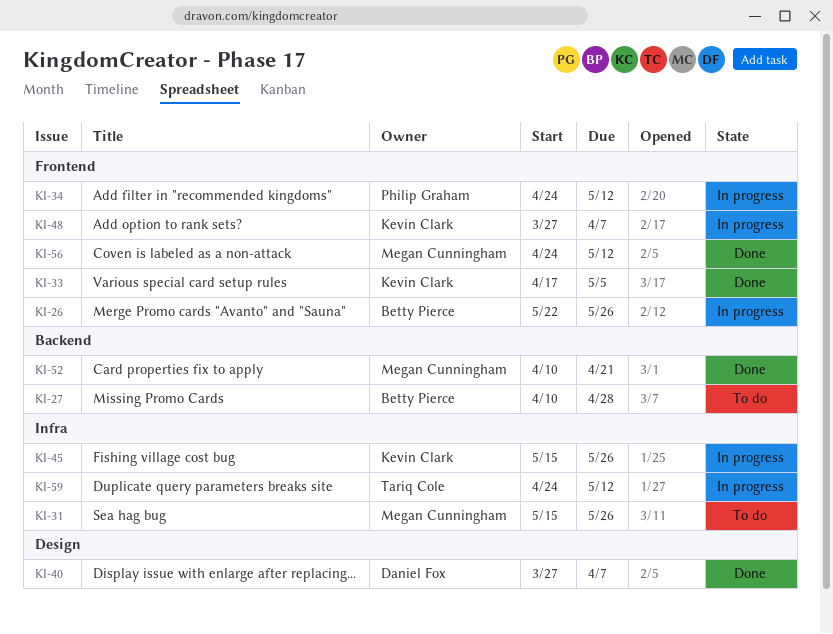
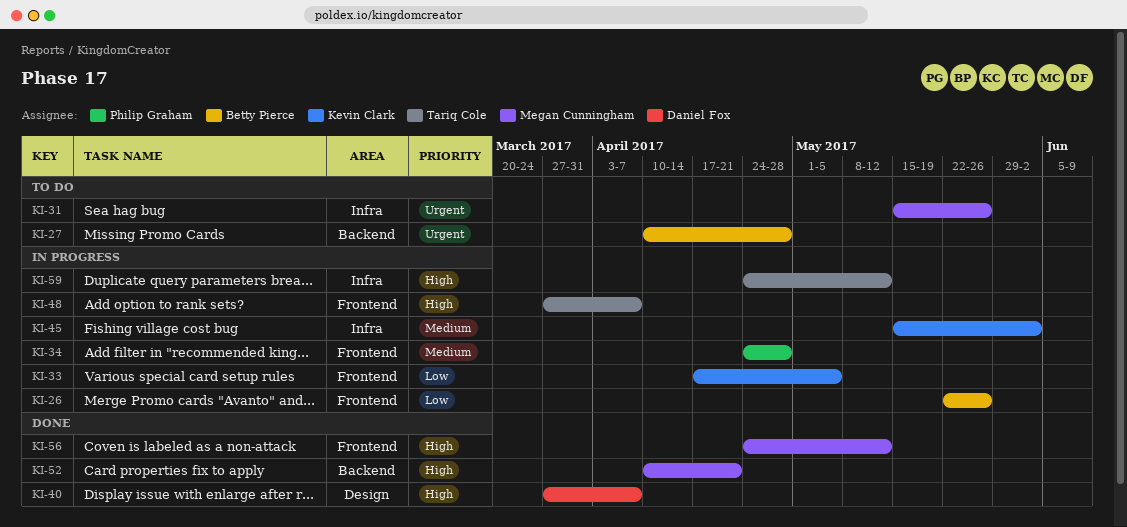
KI-33, status: Done -> In progress
KI-34, due: May 12 -> Apr 28
KI-45, due: May 26 -> Jun 2
KI-48, owner: Kevin Clark -> Tariq Cole

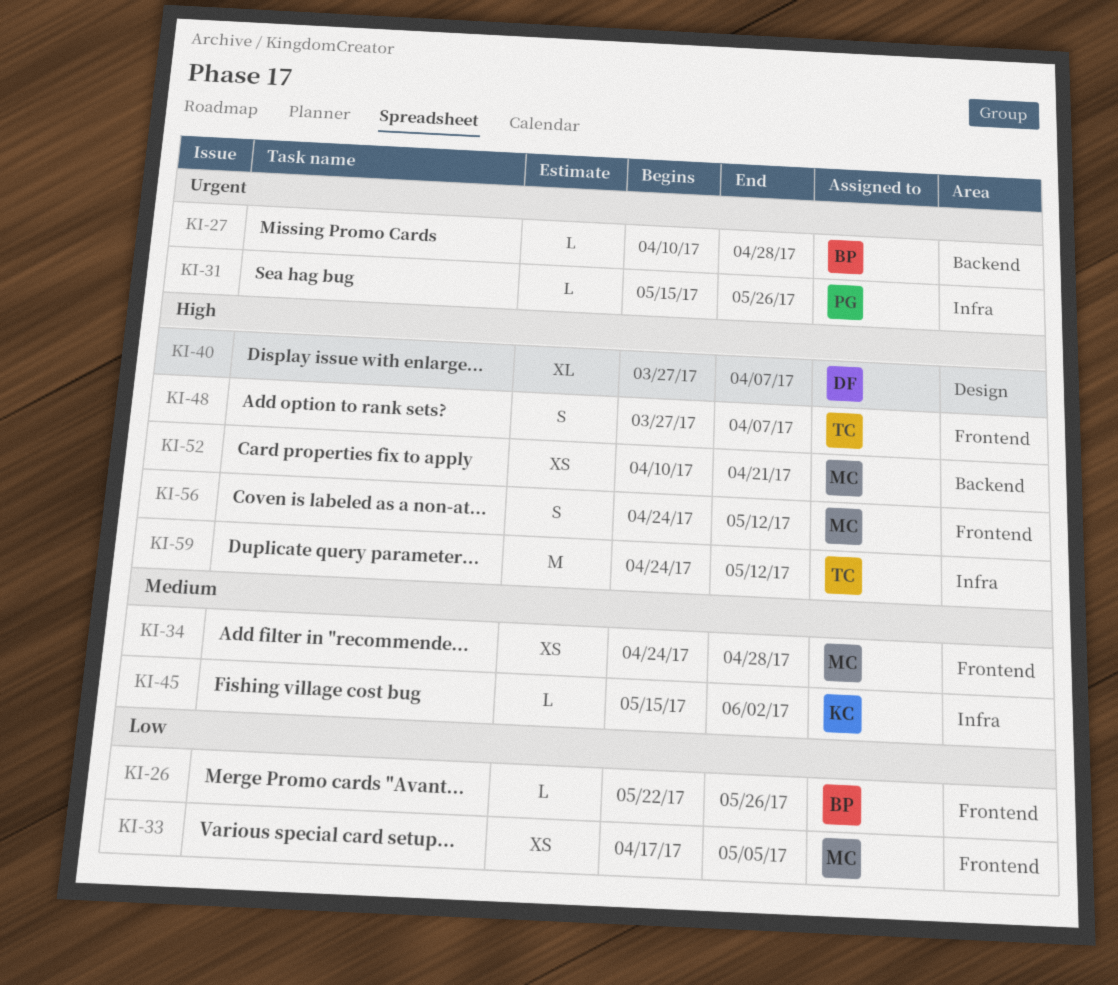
KI-31, owner: Megan Cunningham -> Philip Graham
KI-33, owner: Kevin Clark -> Megan Cunningham
KI-34, owner: Philip Graham -> Megan Cunningham

